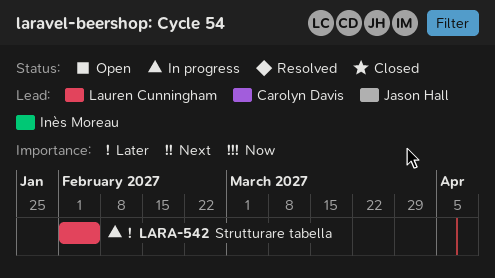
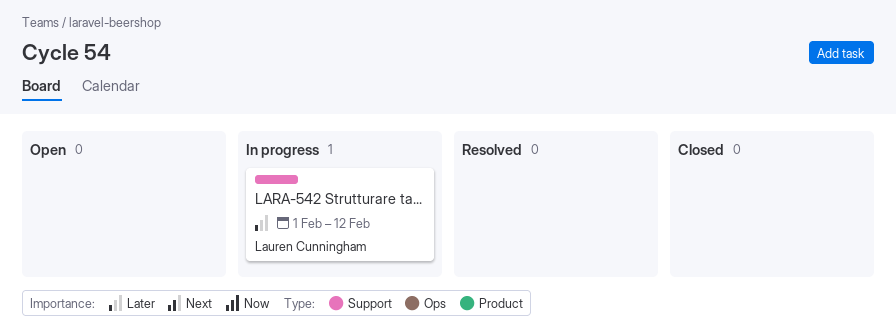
LARA-542, due: Feb 5 -> Feb 12

